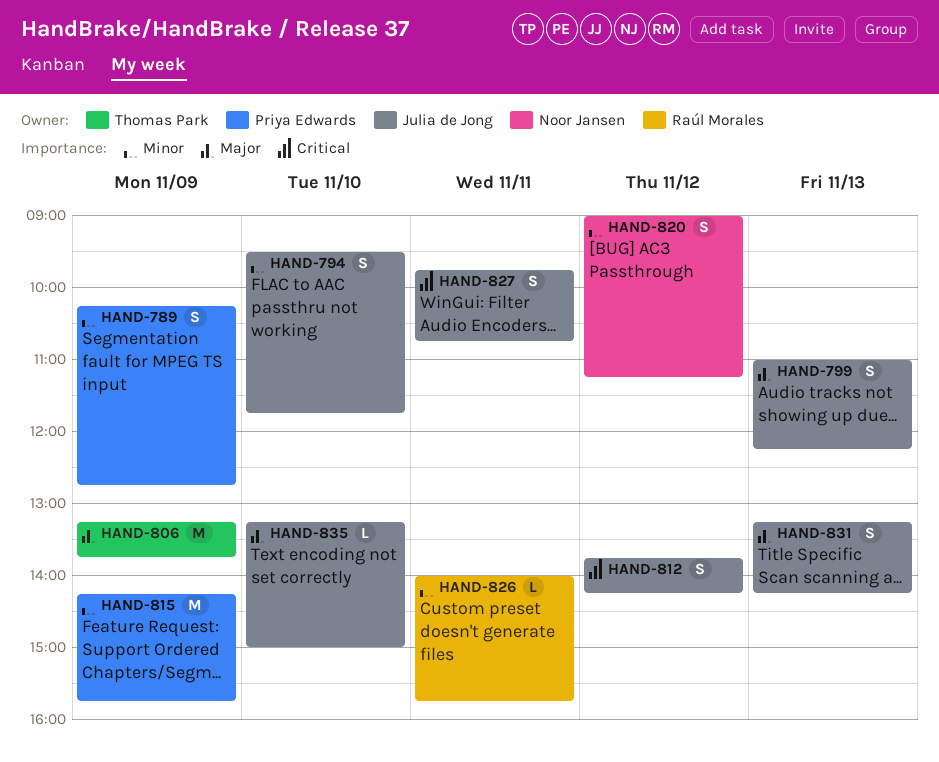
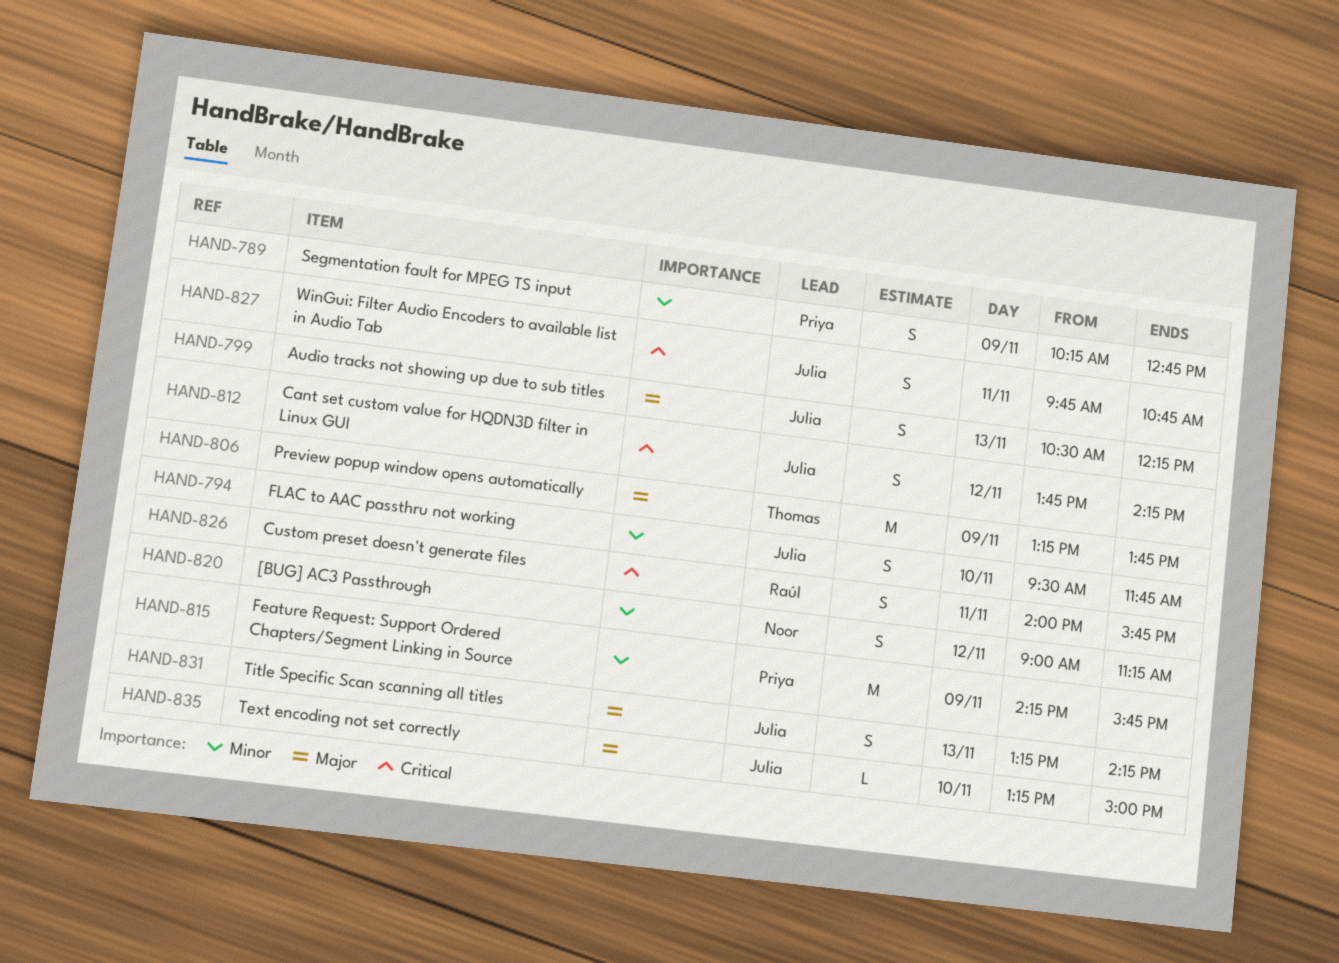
HAND-799, begins: 11:00 -> 10:30
HAND-826, priority: Minor -> Critical
HAND-826, estimate: L -> S

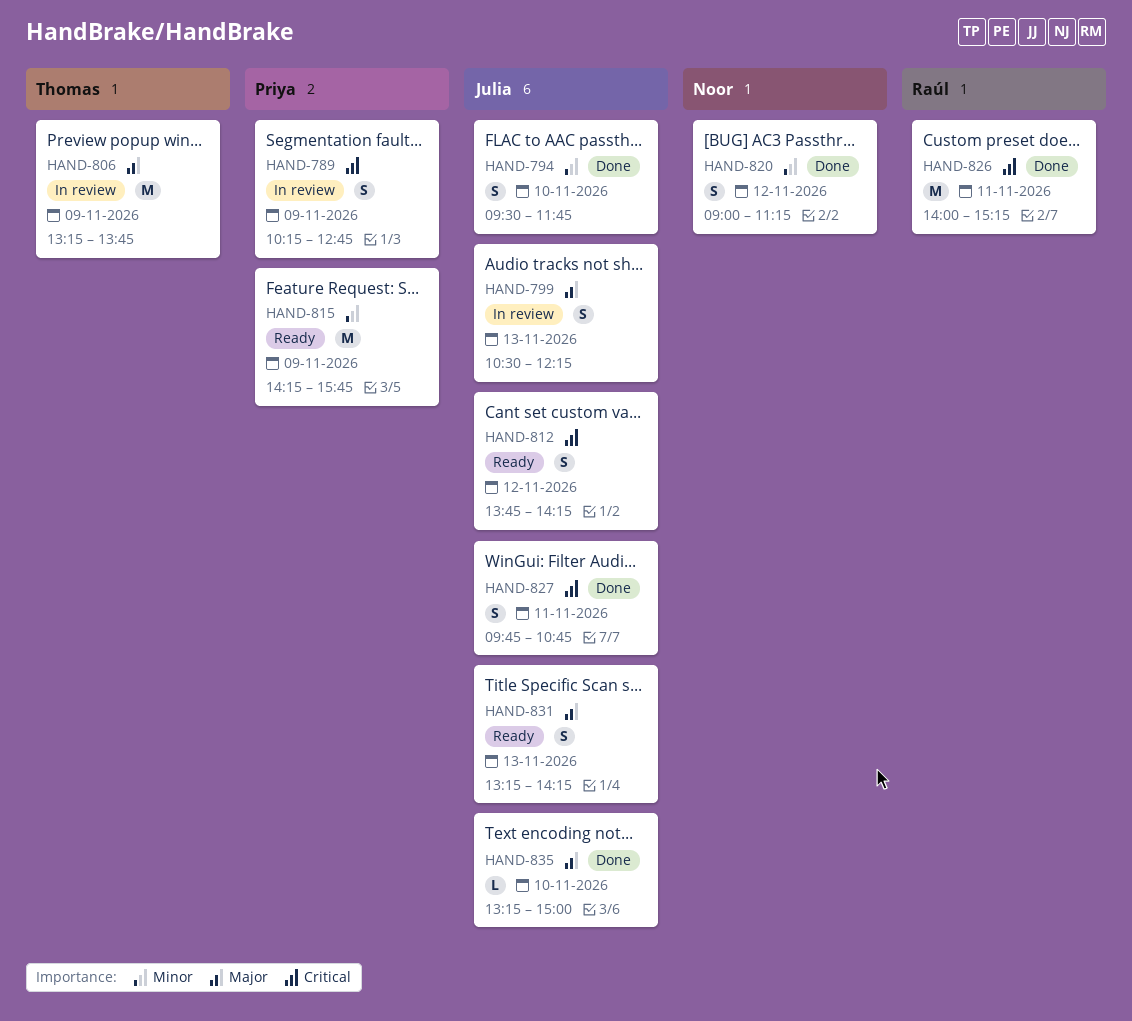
HAND-789, priority: Minor -> Critical
HAND-826, estimate: S -> M
HAND-826, ends: 15:45 -> 15:15

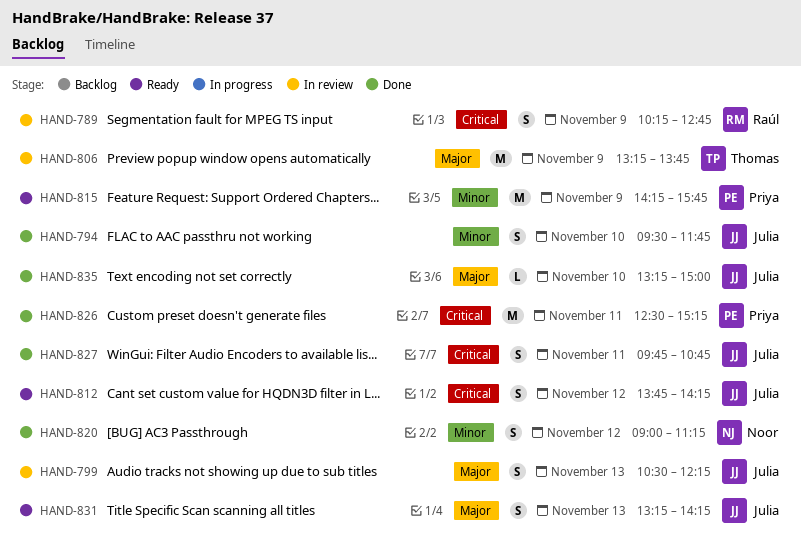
HAND-789, owner: Priya -> Raúl
HAND-826, owner: Raúl -> Priya
HAND-826, begins: 14:00 -> 12:30

